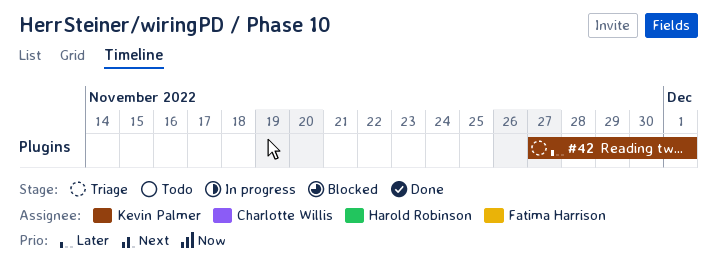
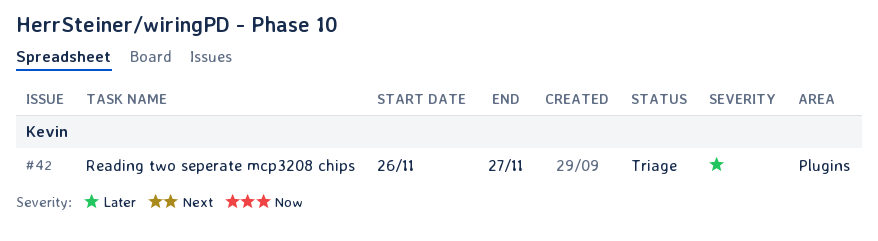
#42, start: Nov 27 -> Nov 26
#42, due: Dec 1 -> Nov 27

